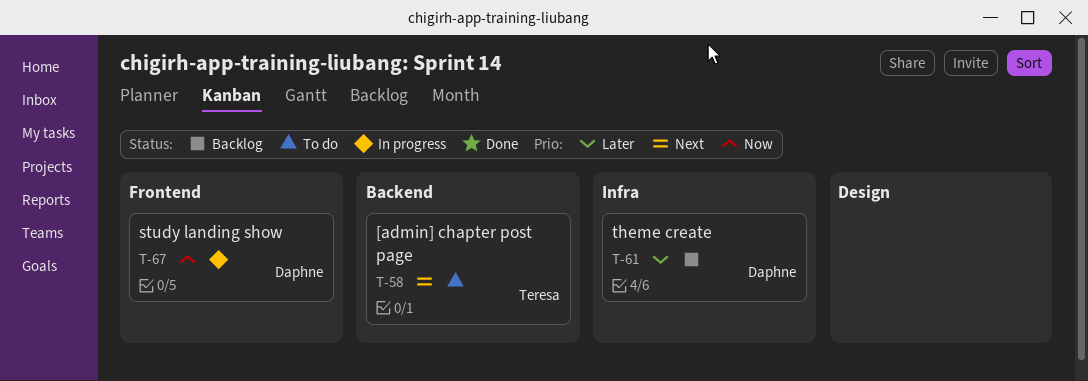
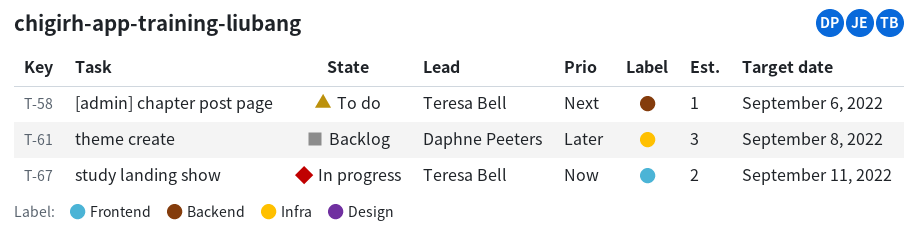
T-67, owner: Daphne Peeters -> Teresa Bell

